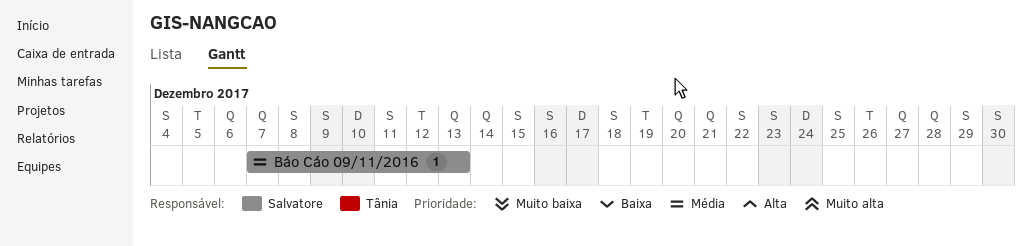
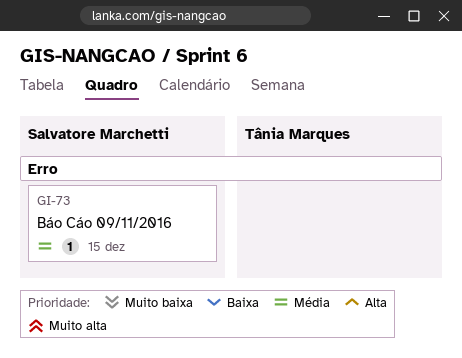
Báo Cáo 09/11/2016, due: Dec 13 -> Dec 15

